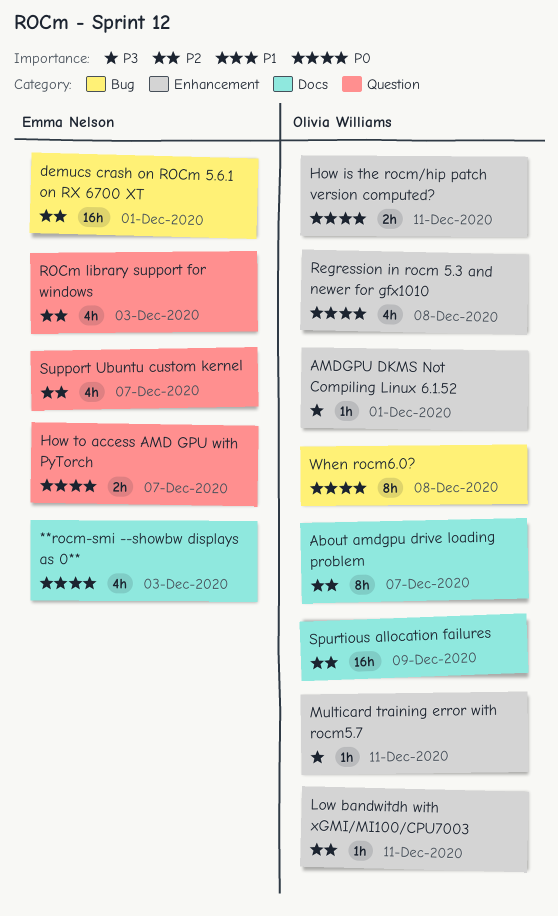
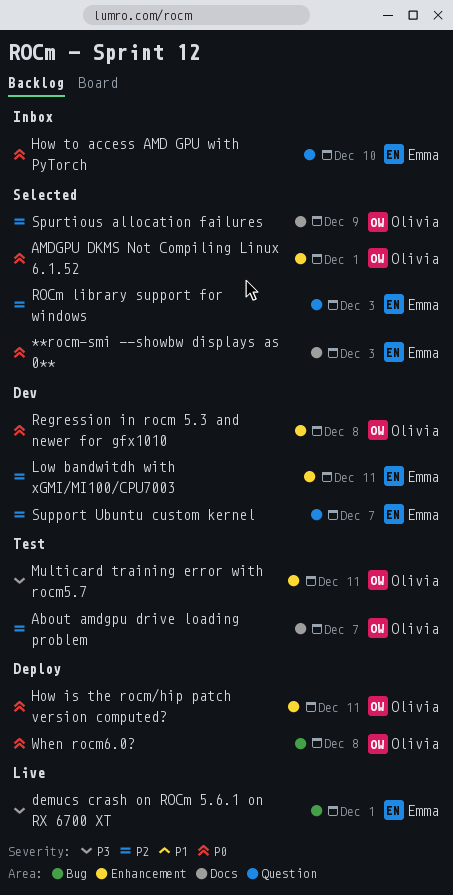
AMDGPU DKMS Not Compiling Linux 6.1.52, priority: P3 -> P0
demucs crash on ROCm 5.6.1 on RX 6700 XT, priority: P2 -> P3
How to access AMD GPU with PyTorch, due: Dec 7 -> Dec 10
Low bandwitdh with xGMI/MI100/CPU7003, owner: Olivia Williams -> Emma Nelson

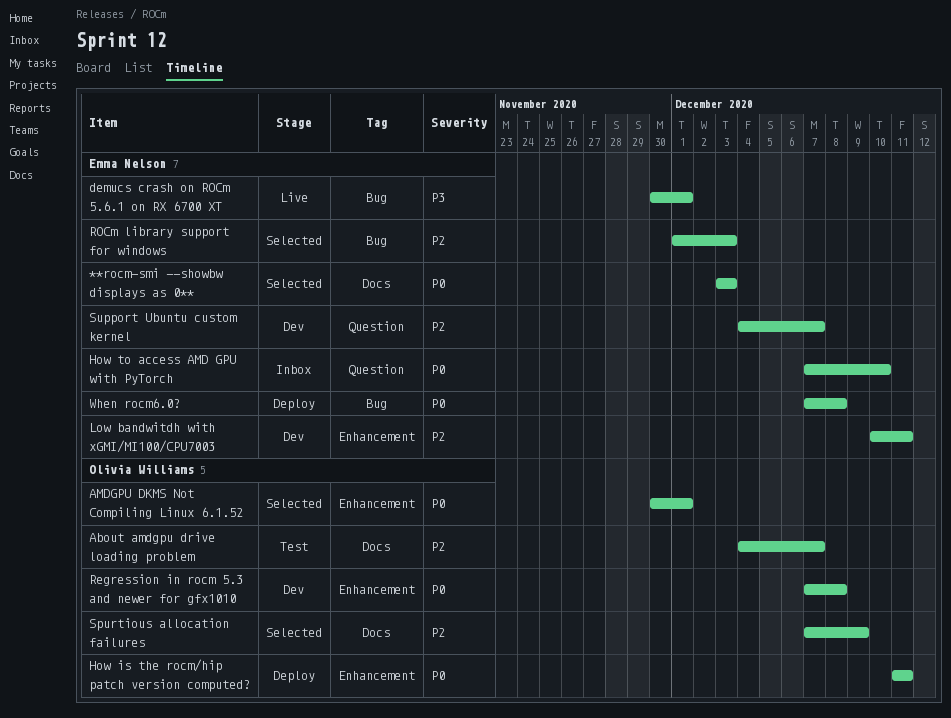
Multicard training error with rocm5.7: present -> none
ROCm library support for windows, label: Question -> Bug
When rocm6.0?, owner: Olivia Williams -> Emma Nelson

